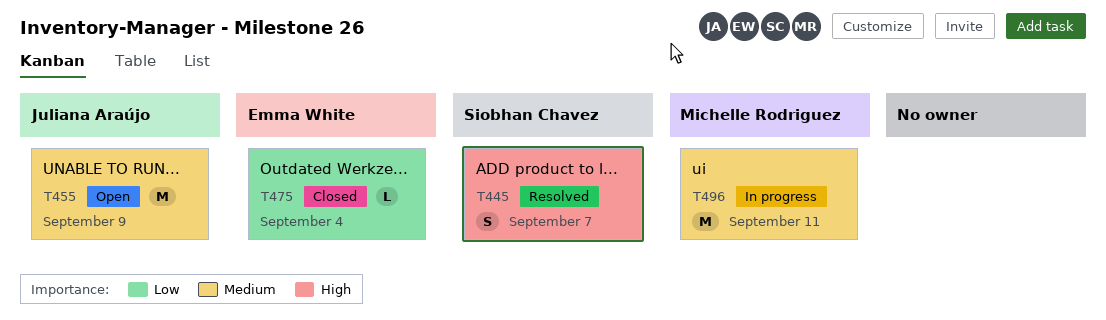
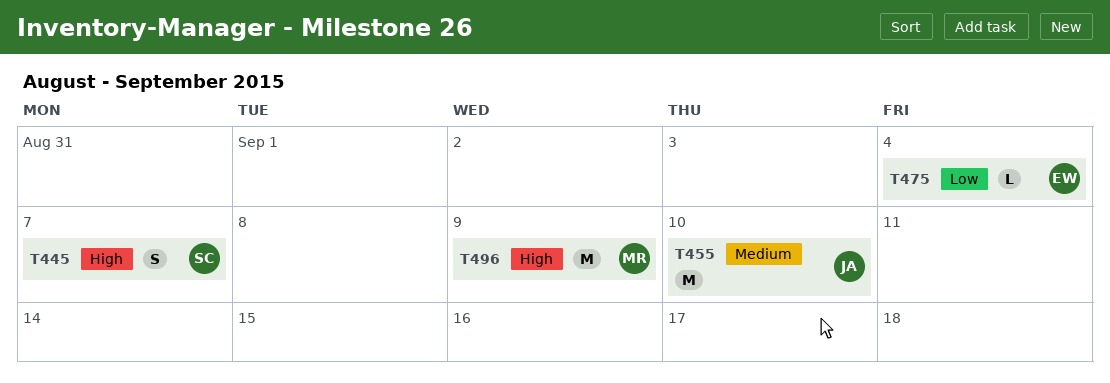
T455, due: Sep 9 -> Sep 10
T496, priority: Medium -> High
T496, due: Sep 11 -> Sep 9

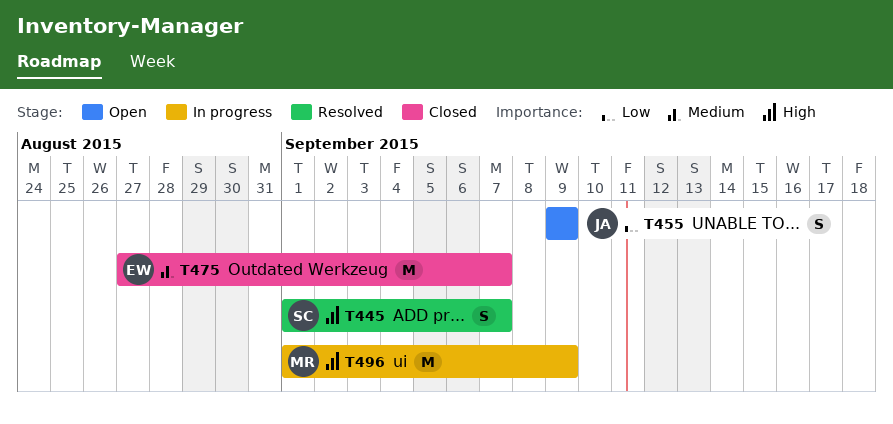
T455, priority: Medium -> Low
T455, estimate: M -> S
T455, due: Sep 10 -> Sep 9
T475, priority: Low -> Medium
T475, estimate: L -> M
T475, due: Sep 4 -> Sep 7

